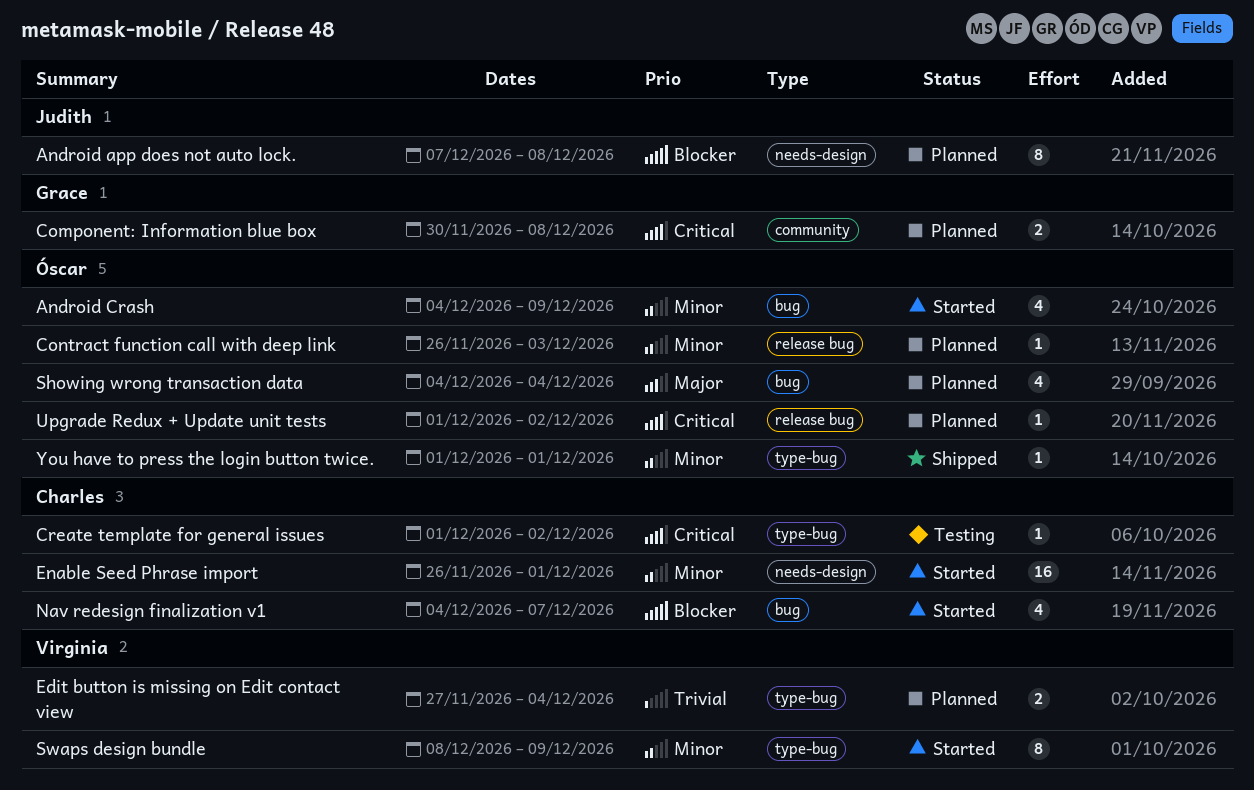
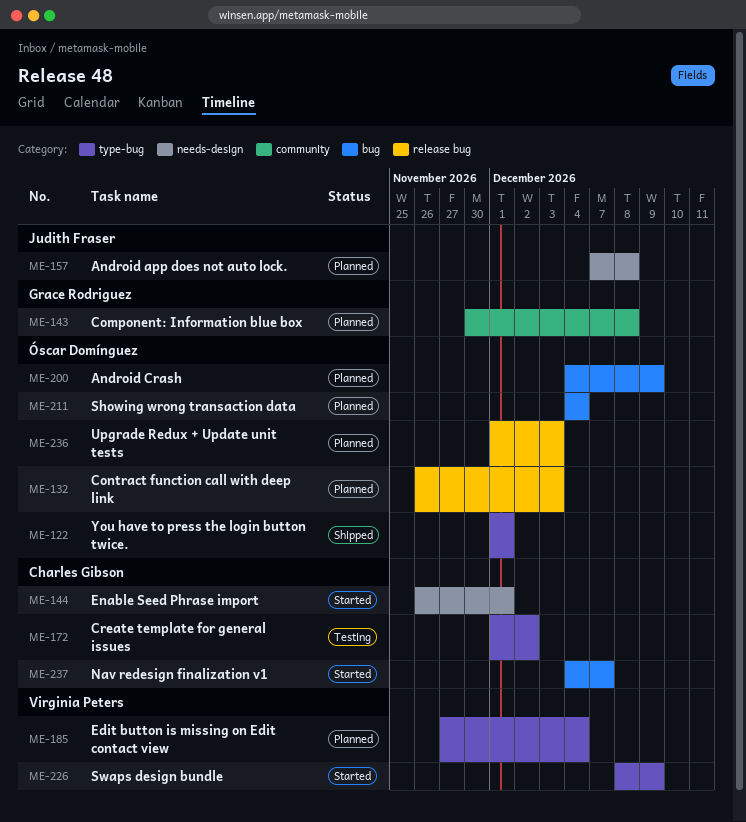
Android Crash, status: Started -> Planned
Upgrade Redux + Update unit tests, due: Dec 2 -> Dec 3

